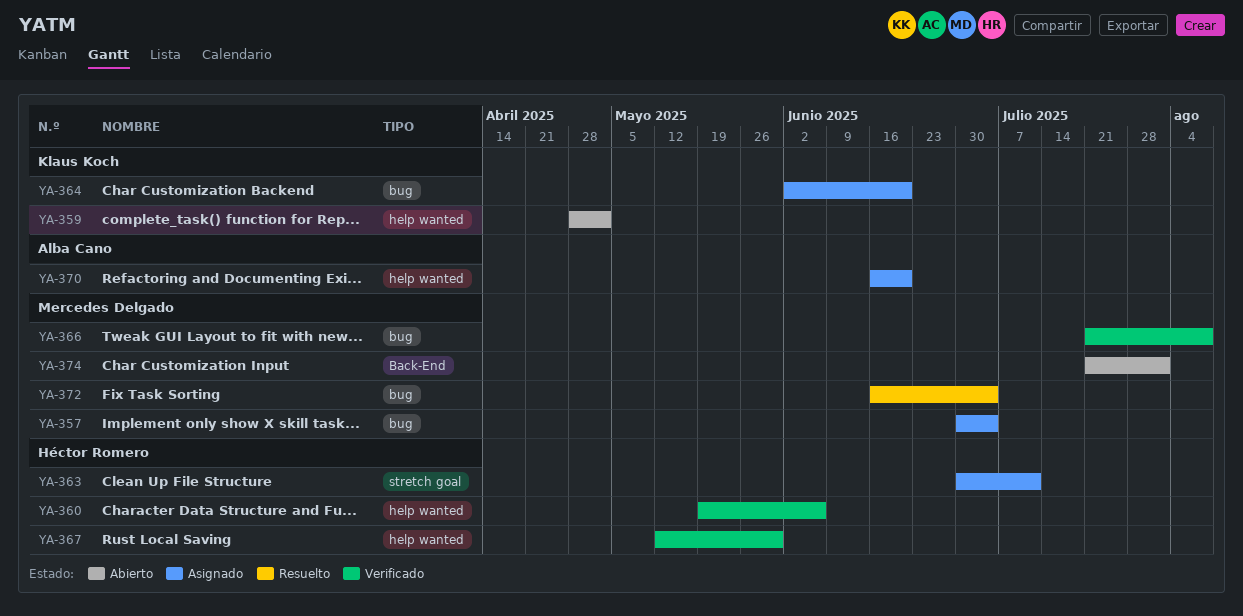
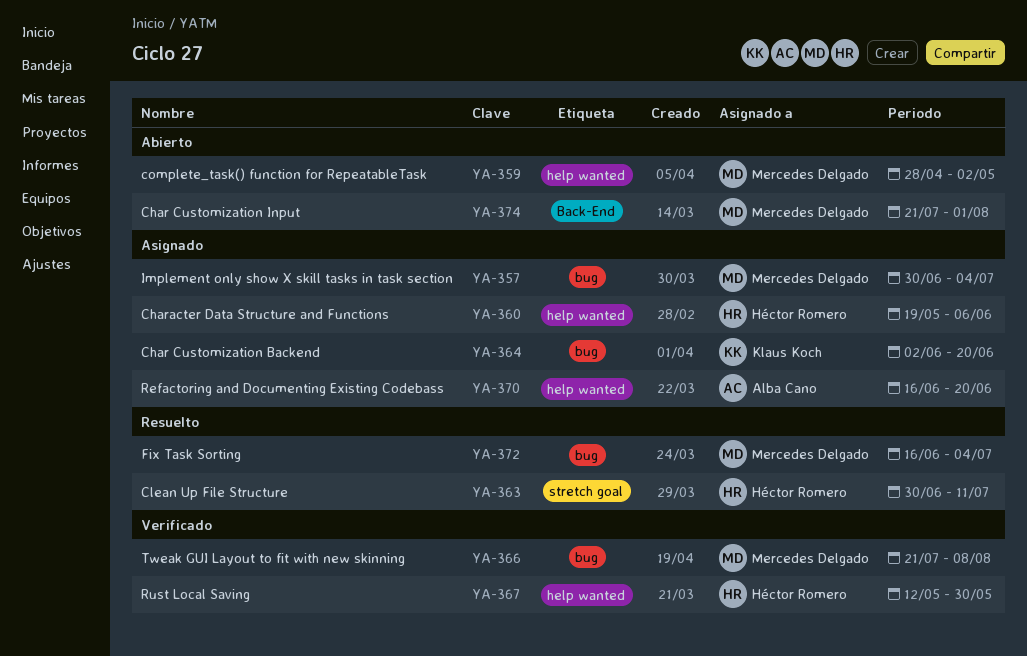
YA-359, owner: Klaus Koch -> Mercedes Delgado
YA-360, status: Verificado -> Asignado
YA-363, status: Asignado -> Resuelto

